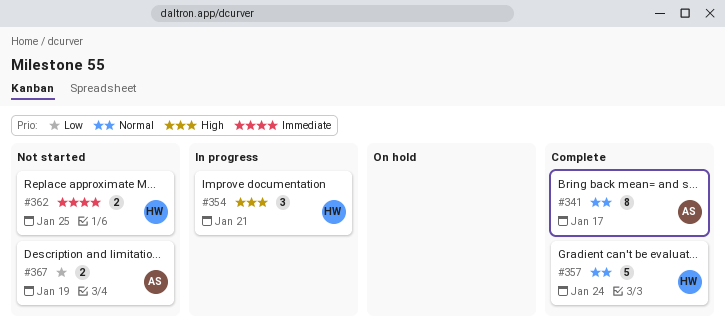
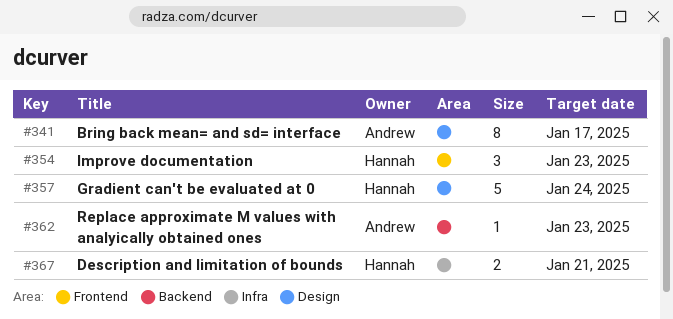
#354, due: Jan 21 -> Jan 23
#362, owner: Hannah -> Andrew
#362, estimate: 2 -> 1
#362, due: Jan 25 -> Jan 23
#367, owner: Andrew -> Hannah
#367, due: Jan 19 -> Jan 21

